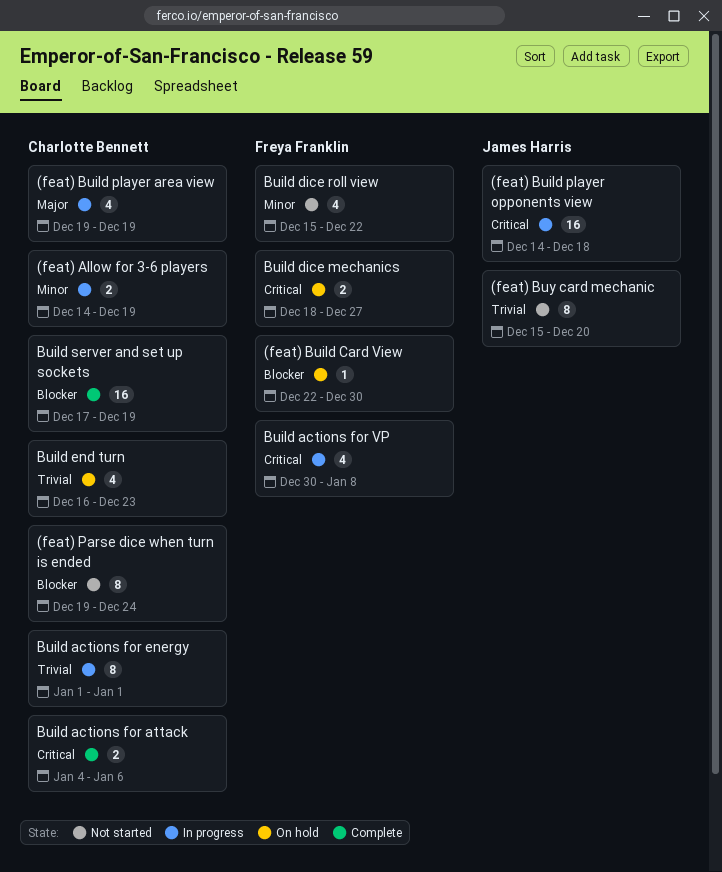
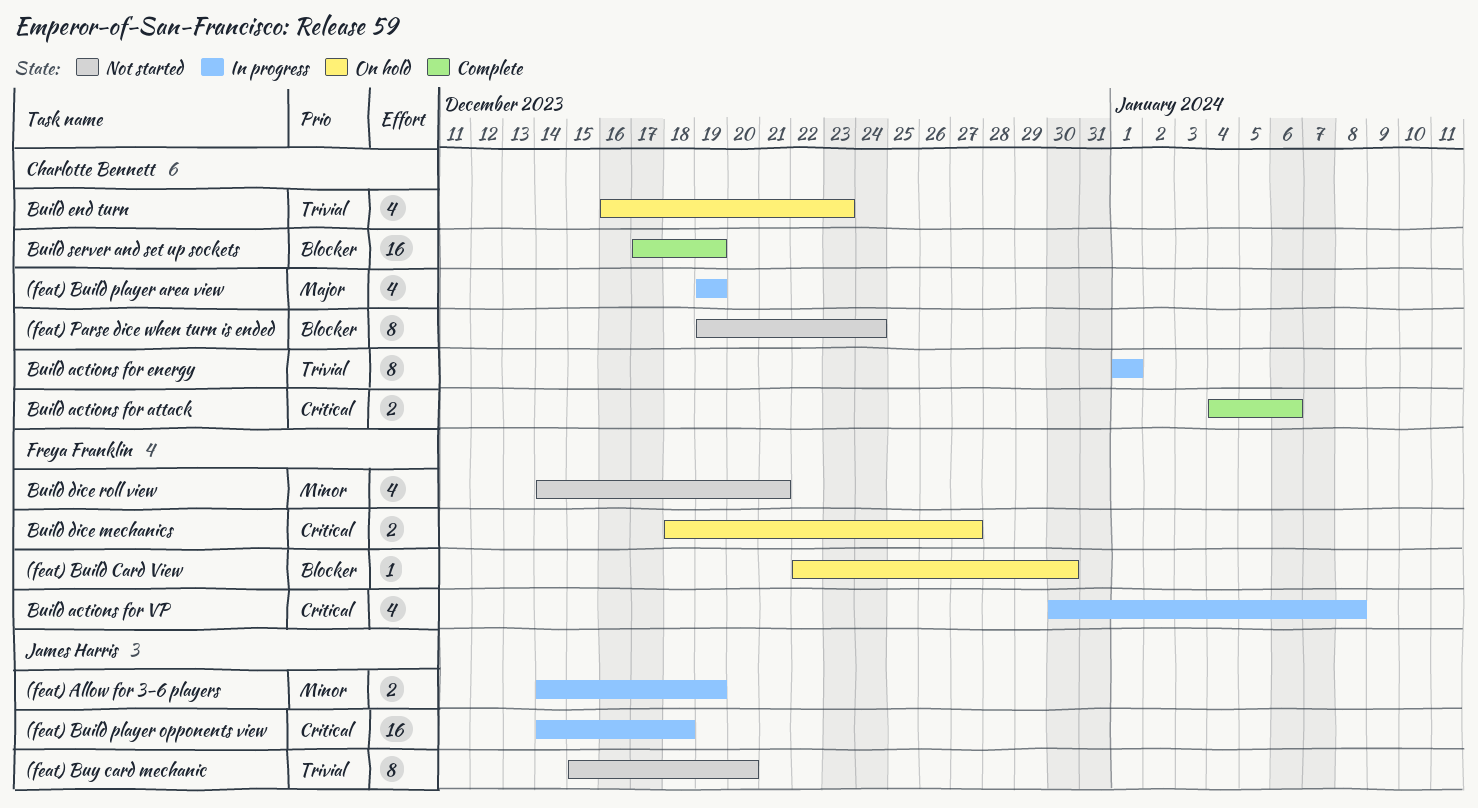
(feat) Allow for 3-6 players, owner: Charlotte Bennett -> James Harris
Build dice roll view, start: Dec 15 -> Dec 14
Build dice roll view, due: Dec 22 -> Dec 21

